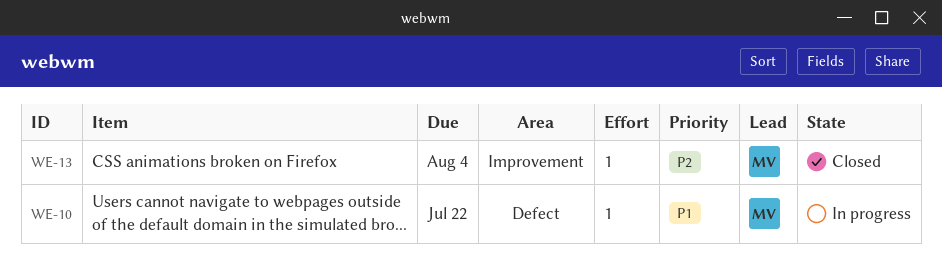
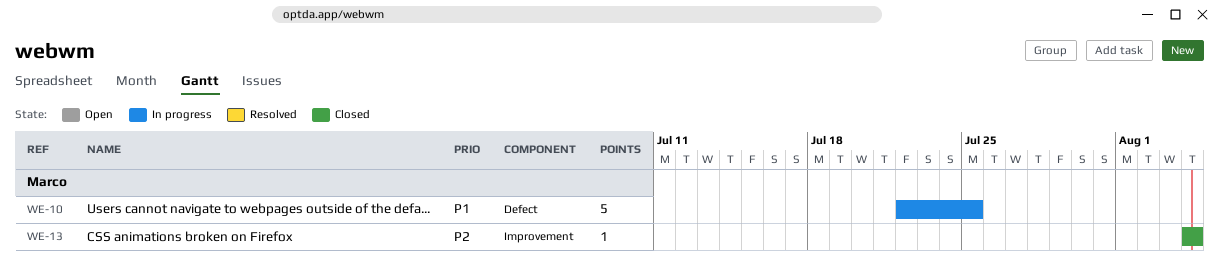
WE-10, estimate: 1 -> 5
WE-10, due: Jul 22 -> Jul 25

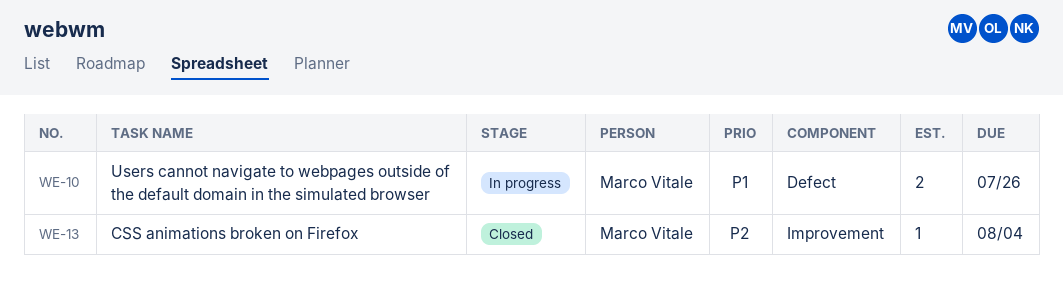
WE-10, estimate: 5 -> 2
WE-10, due: Jul 25 -> Jul 26

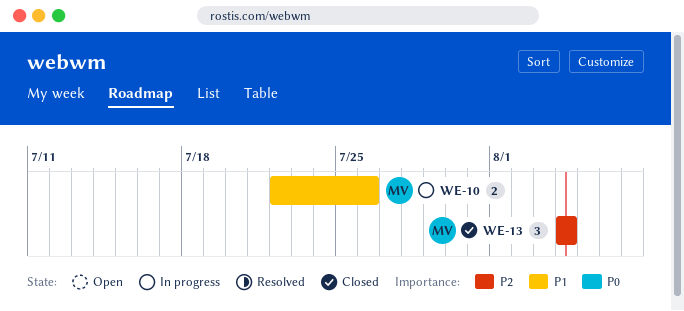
WE-13, estimate: 1 -> 3

